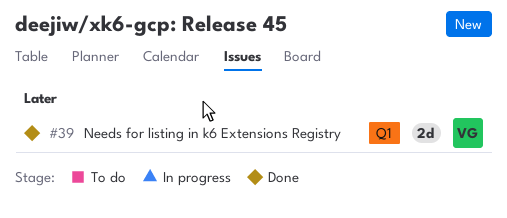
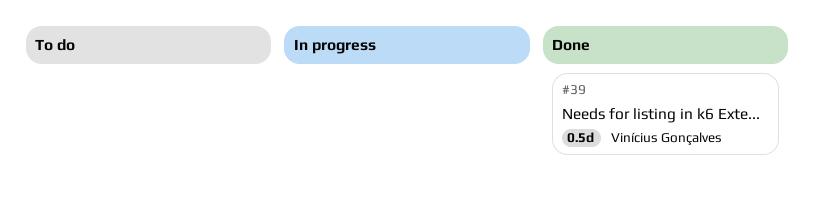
#39, estimate: 2d -> 0.5d

